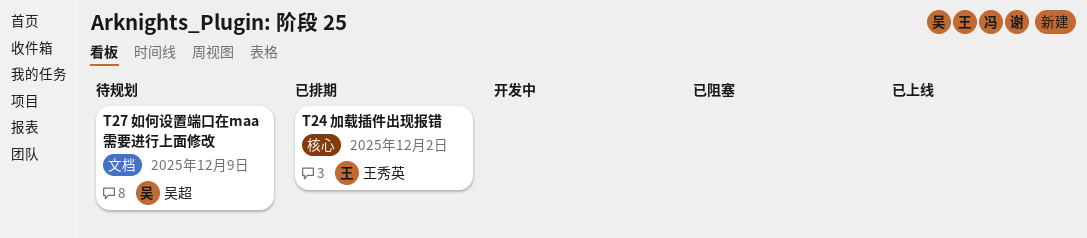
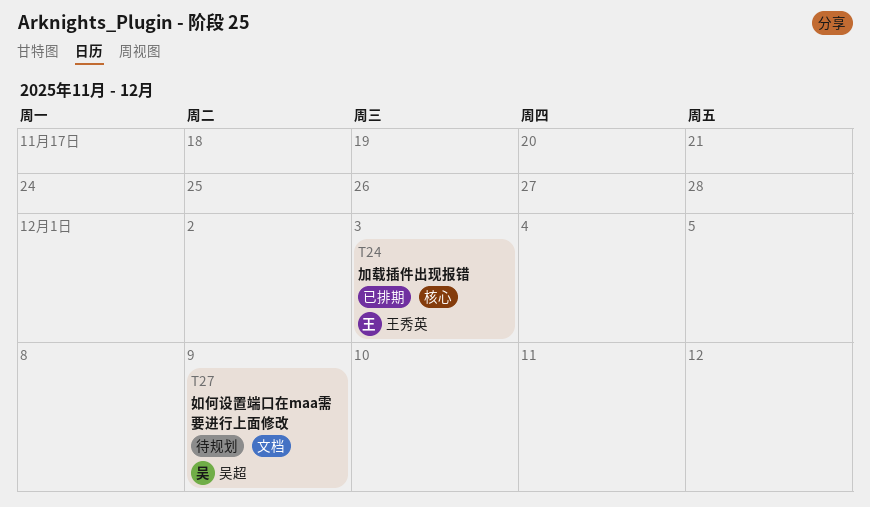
T24, due: Dec 2 -> Dec 3

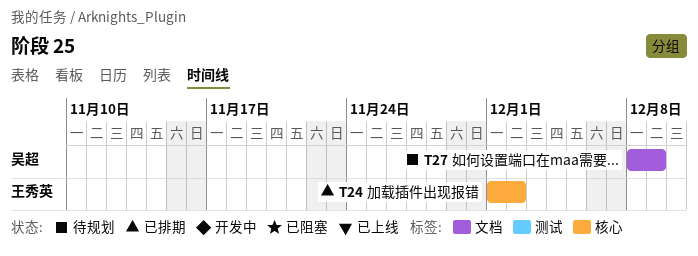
T24, due: Dec 3 -> Dec 2

